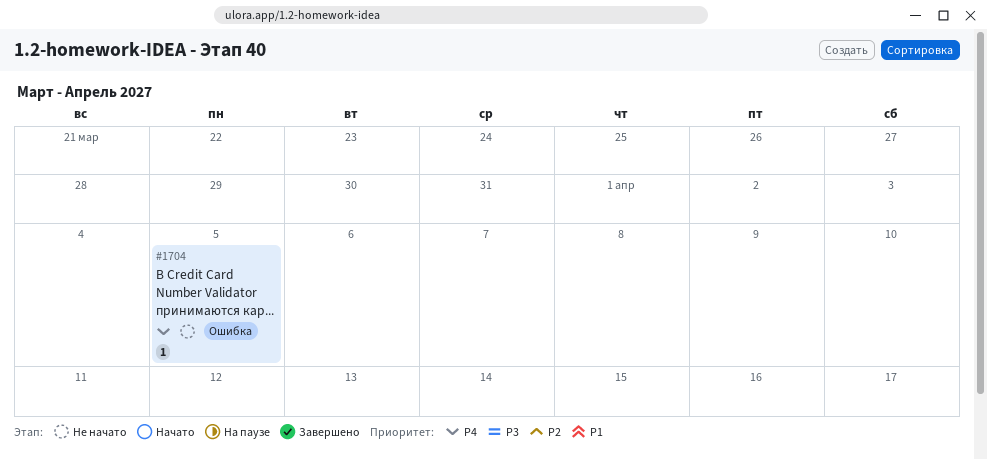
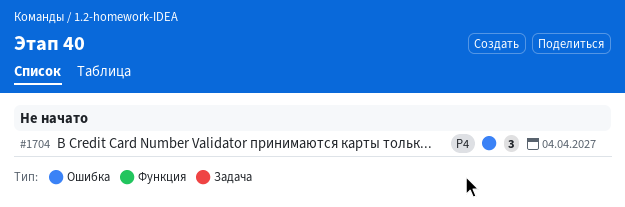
#1704, estimate: 1 -> 3
#1704, due: Apr 5 -> Apr 4

